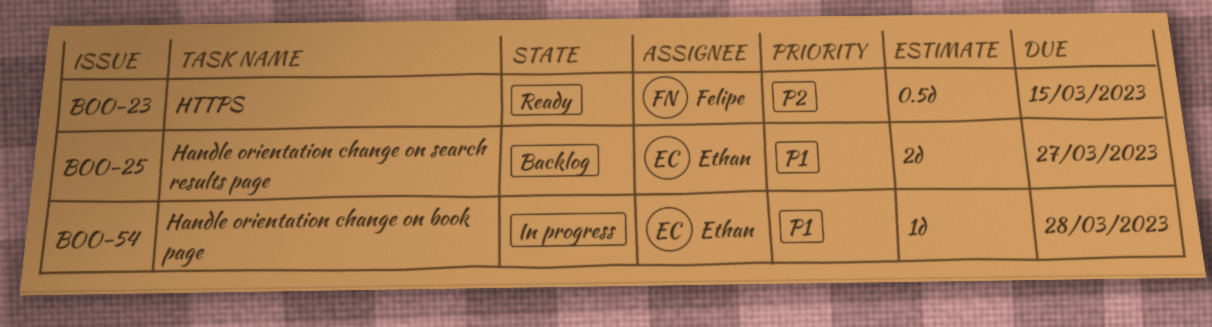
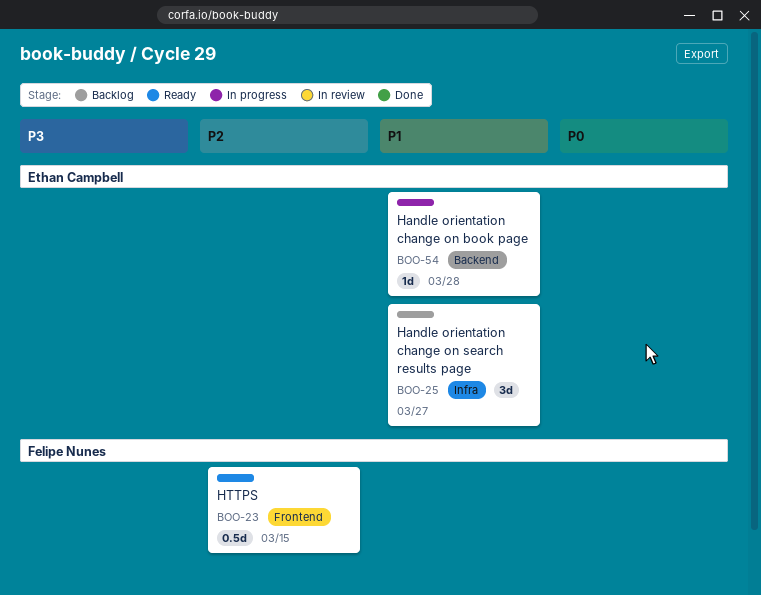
BOO-25, estimate: 2d -> 3d

